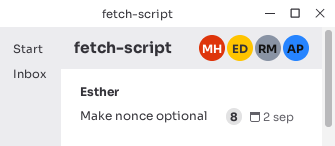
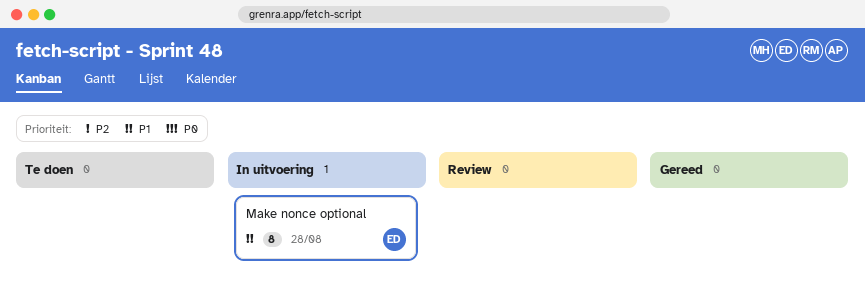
Make nonce optional, due: Sep 2 -> Aug 28

